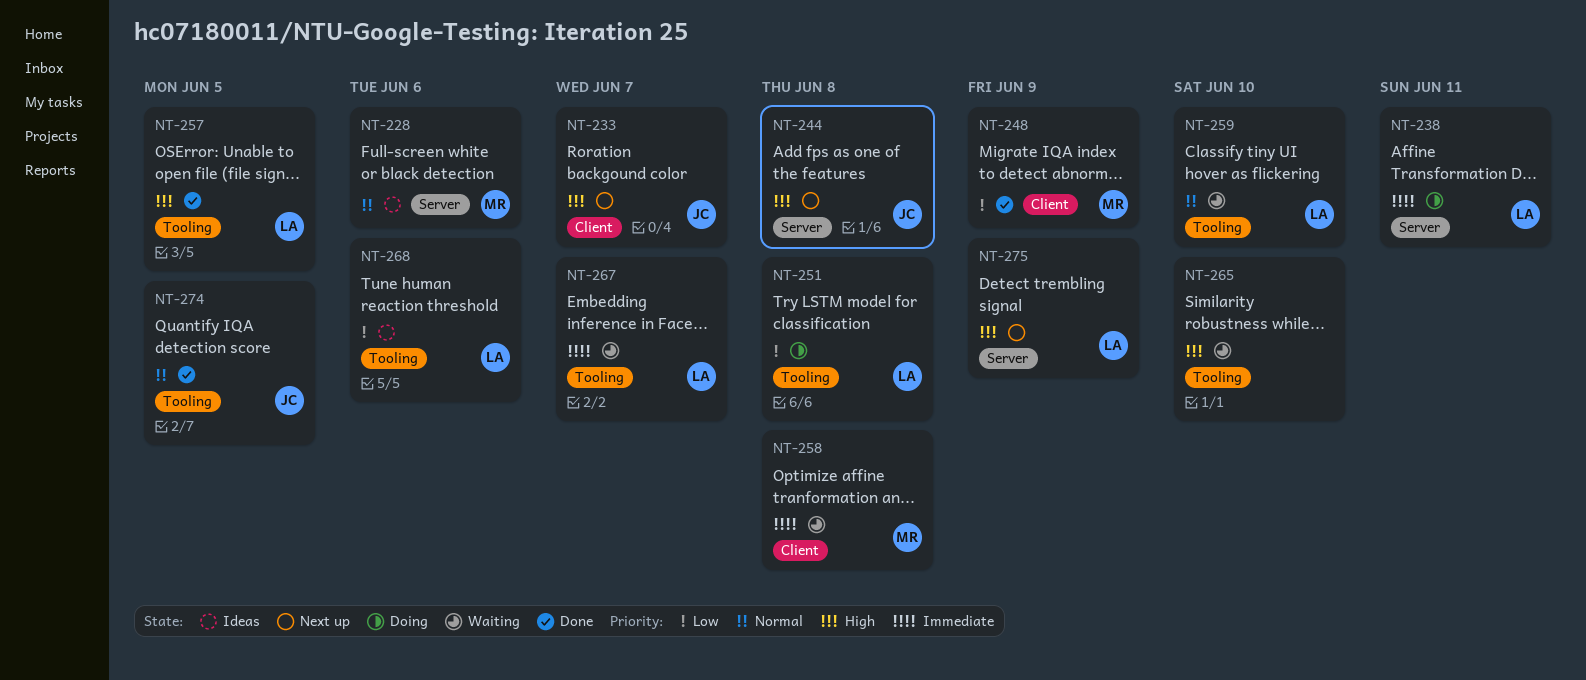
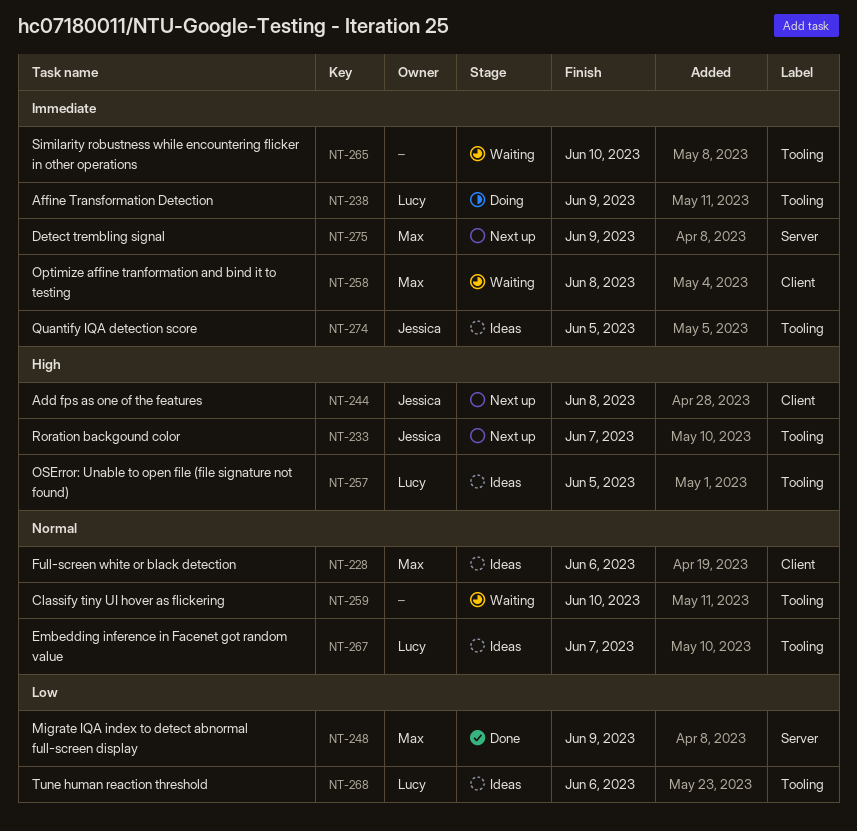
NT-228, label: Server -> Client
NT-233, label: Client -> Tooling
NT-238, label: Server -> Tooling
NT-238, due: Jun 11 -> Jun 9
NT-244, label: Server -> Client
NT-248, label: Client -> Server
NT-251: present -> none
NT-257, status: Done -> Ideas
NT-259, owner: Lucy -> none
NT-265, priority: High -> Immediate
NT-267, status: Waiting -> Ideas
NT-267, priority: Immediate -> Normal
NT-274, status: Done -> Ideas
NT-274, priority: Normal -> Immediate
NT-275, owner: Lucy -> Max
NT-275, priority: High -> Immediate

